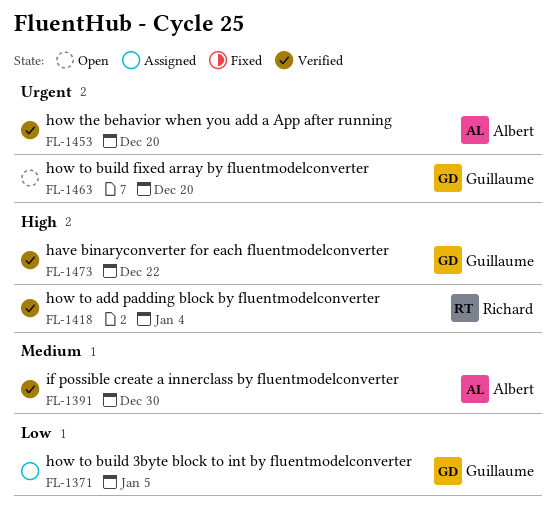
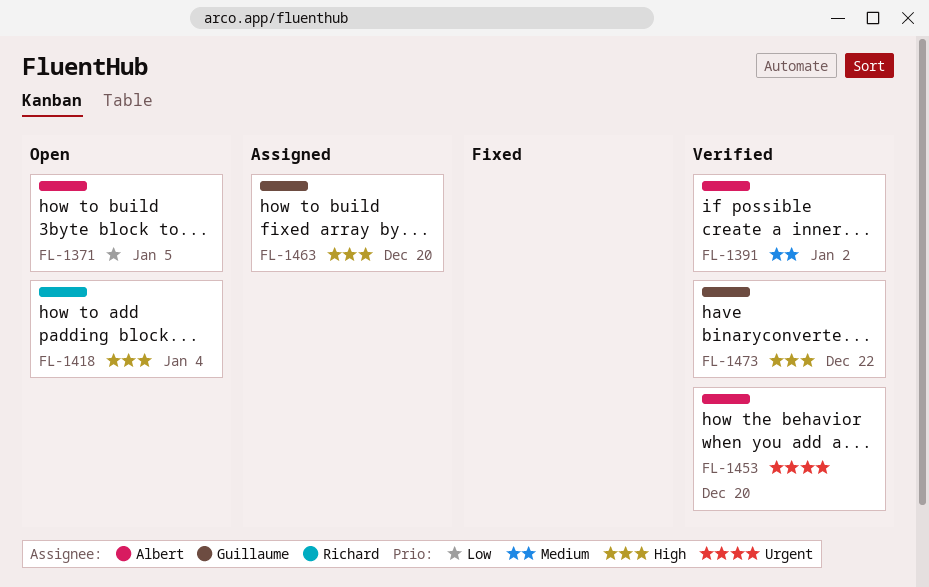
FL-1371, status: Assigned -> Open
FL-1371, owner: Guillaume -> Albert
FL-1391, due: Dec 30 -> Jan 2
FL-1418, status: Verified -> Open
FL-1463, status: Open -> Assigned
FL-1463, priority: Urgent -> High

